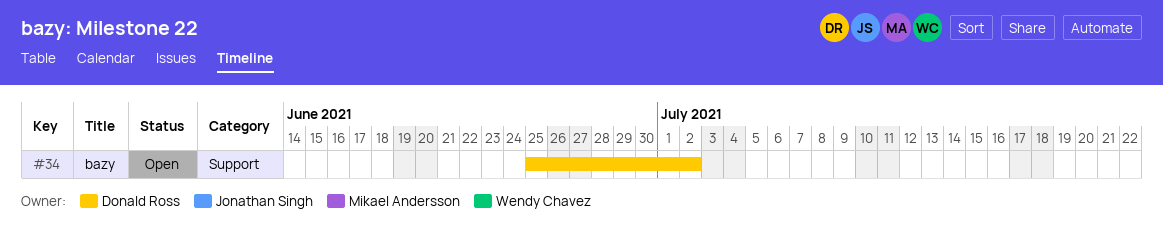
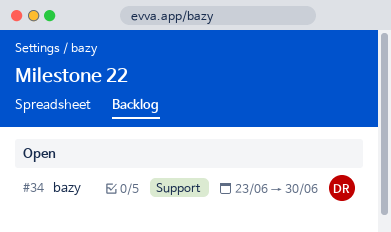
#34, start: Jun 25 -> Jun 23
#34, due: Jul 2 -> Jun 30

